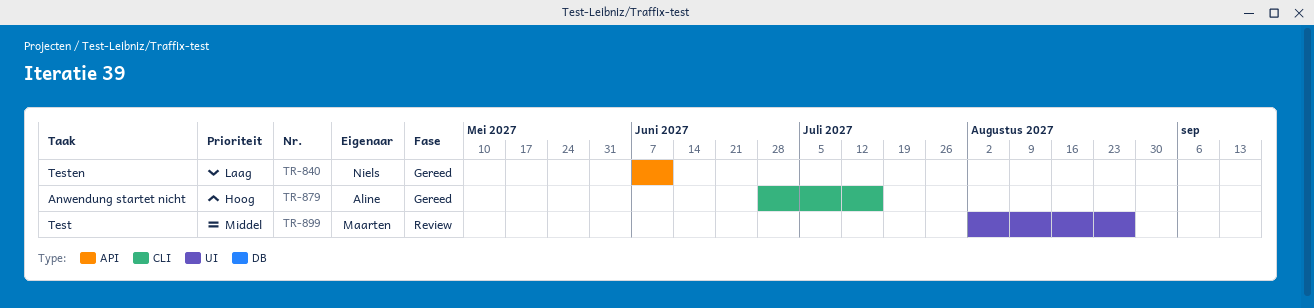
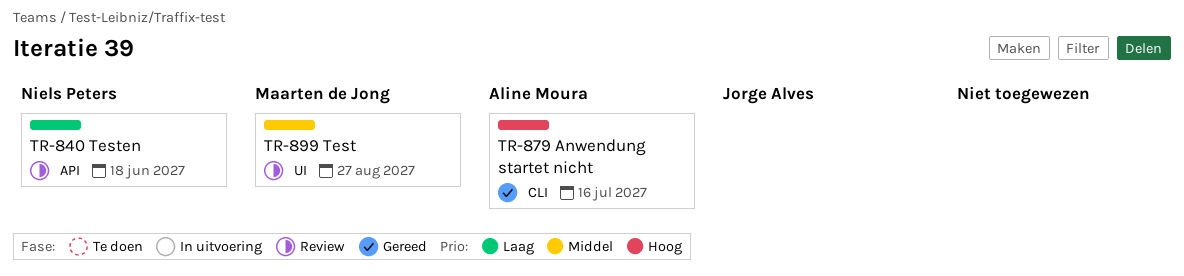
TR-840, status: Gereed -> Review
TR-840, due: Jun 11 -> Jun 18

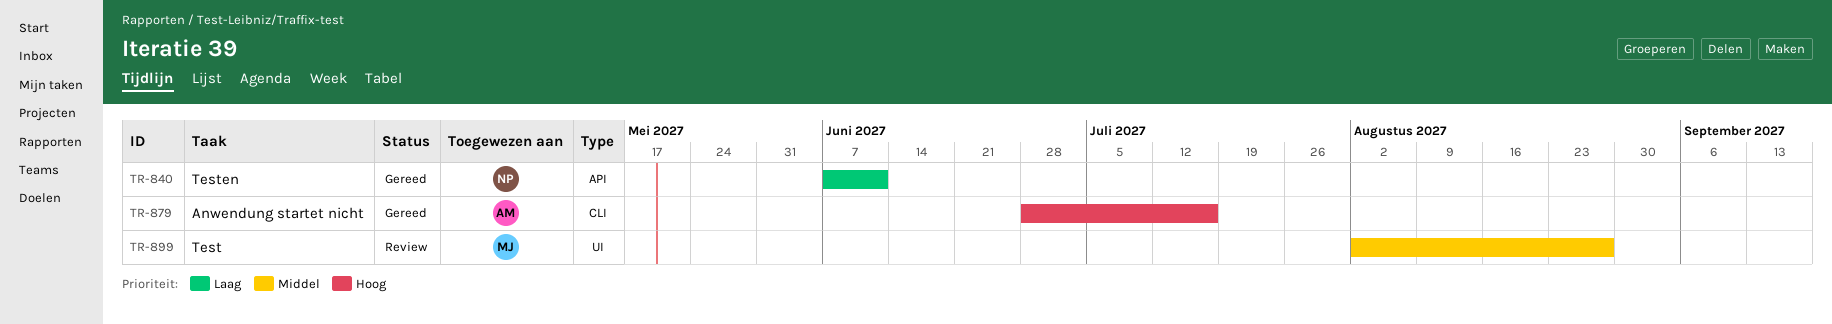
TR-840, status: Review -> Gereed
TR-840, due: Jun 18 -> Jun 11

